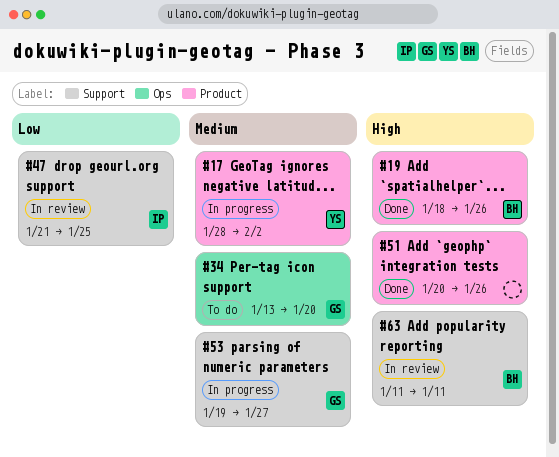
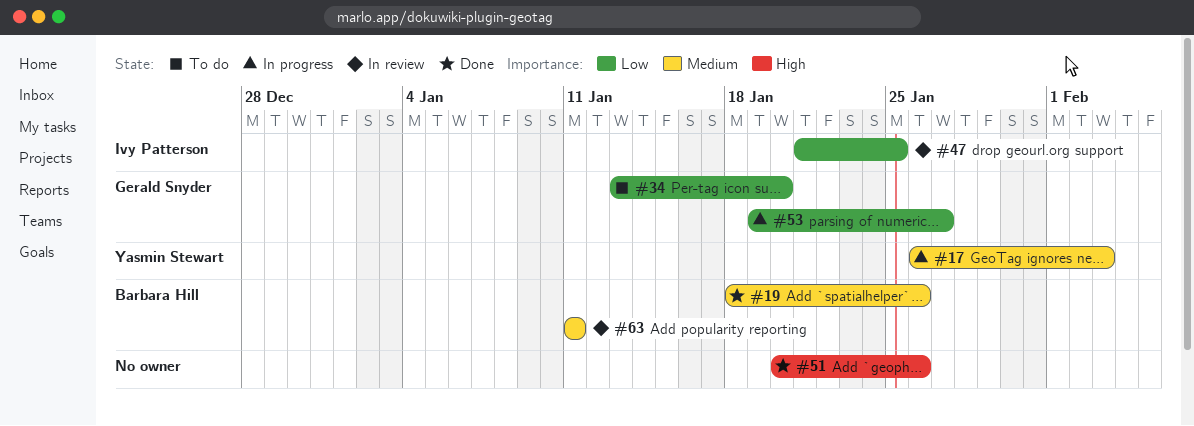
#17, start: Jan 28 -> Jan 26
#17, due: Feb 2 -> Feb 3
#19, priority: High -> Medium
#34, priority: Medium -> Low
#53, priority: Medium -> Low
#63, priority: High -> Medium

